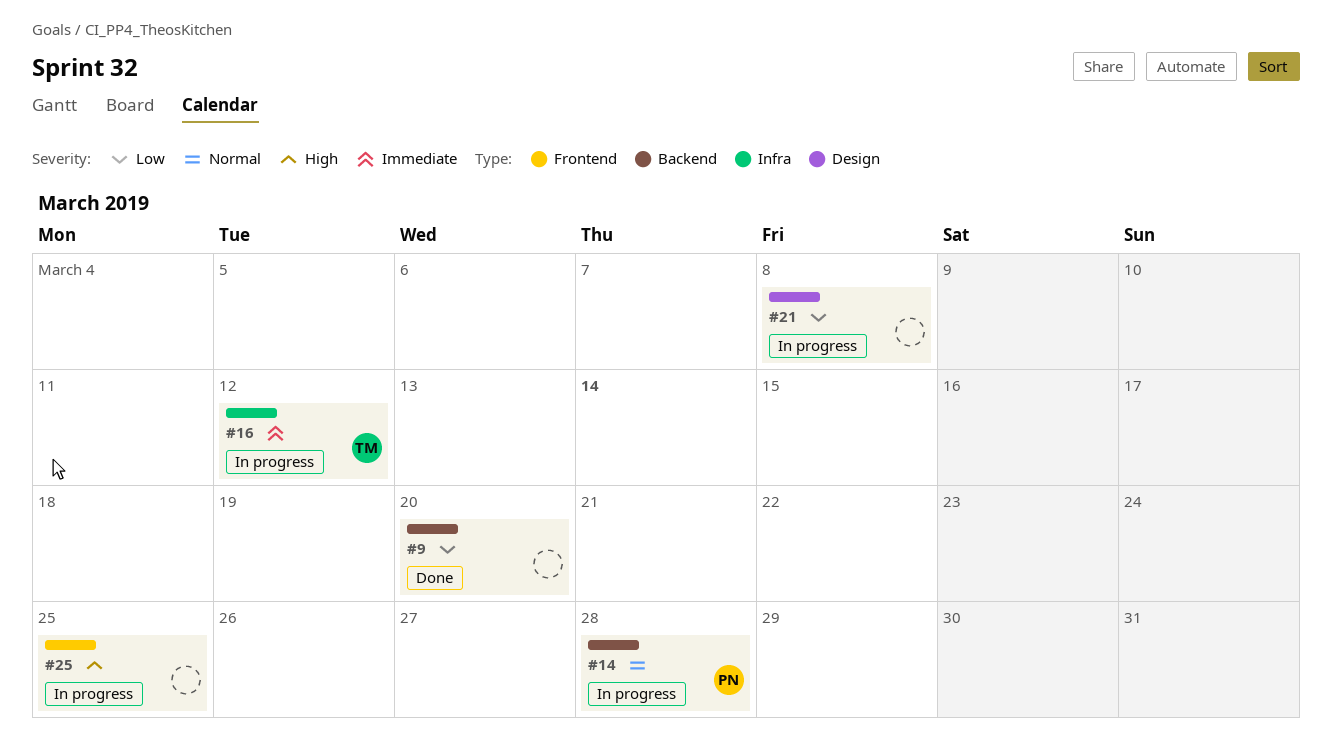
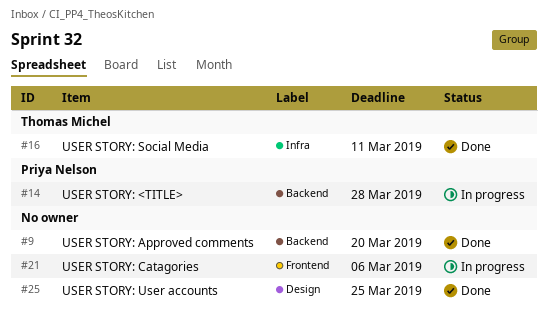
#16, status: In progress -> Done
#16, due: Mar 12 -> Mar 11
#21, label: Design -> Frontend
#21, due: Mar 8 -> Mar 6
#25, status: In progress -> Done
#25, label: Frontend -> Design

